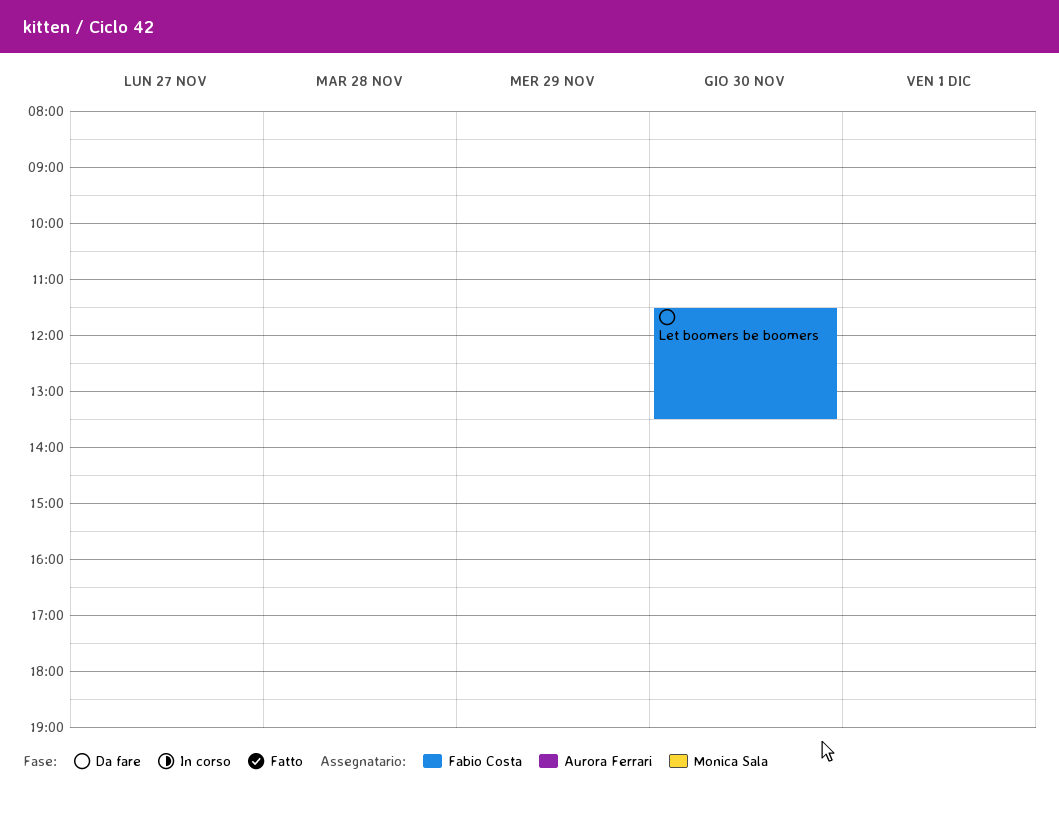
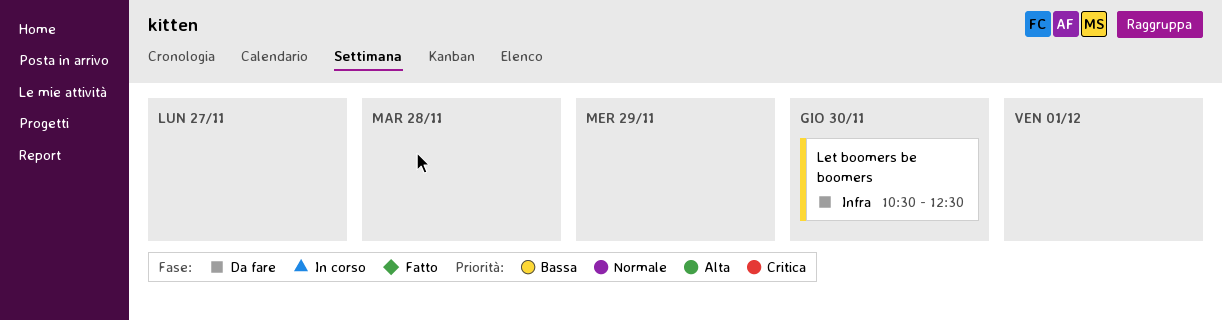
Let boomers be boomers, begins: 11:30 -> 10:30
Let boomers be boomers, ends: 13:30 -> 12:30

